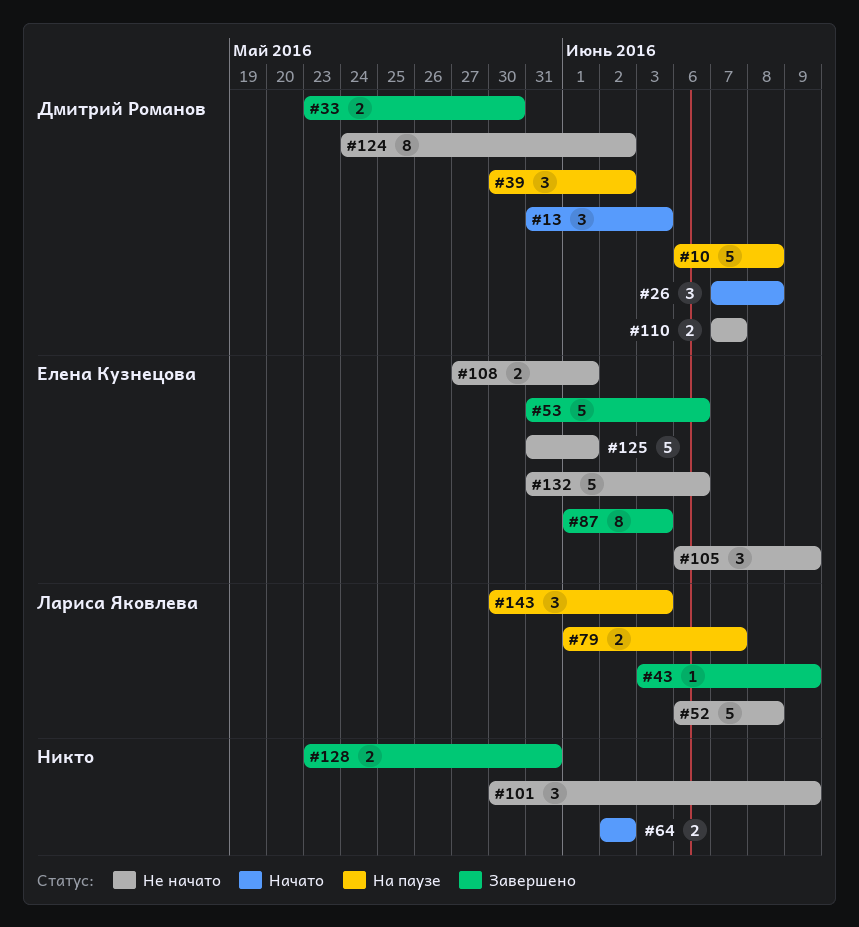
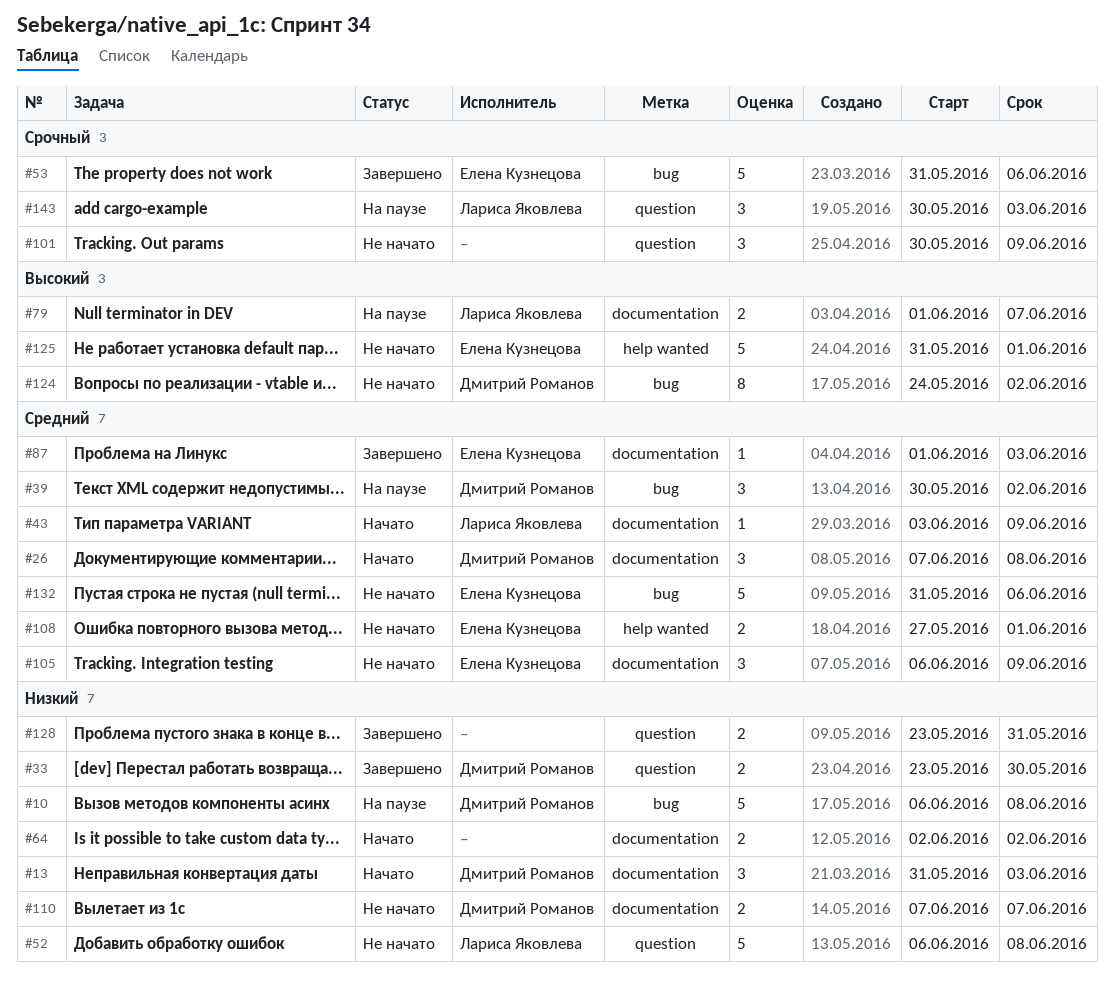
#43, status: Завершено -> Начато
#87, estimate: 8 -> 1

